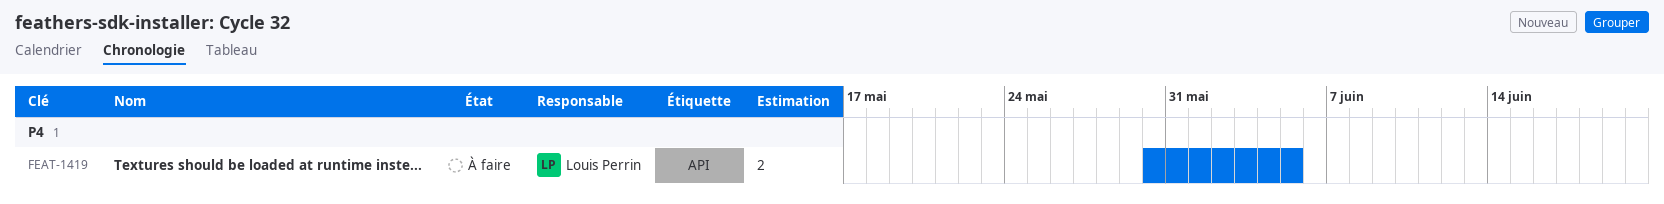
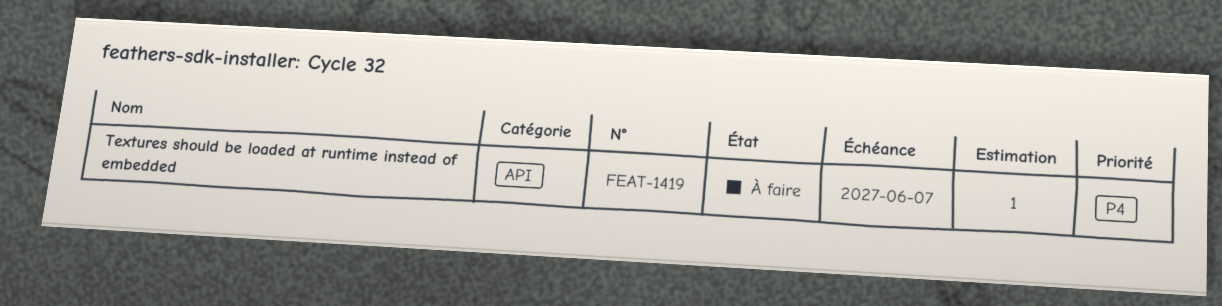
FEAT-1419, estimate: 2 -> 1
FEAT-1419, due: Jun 5 -> Jun 7

